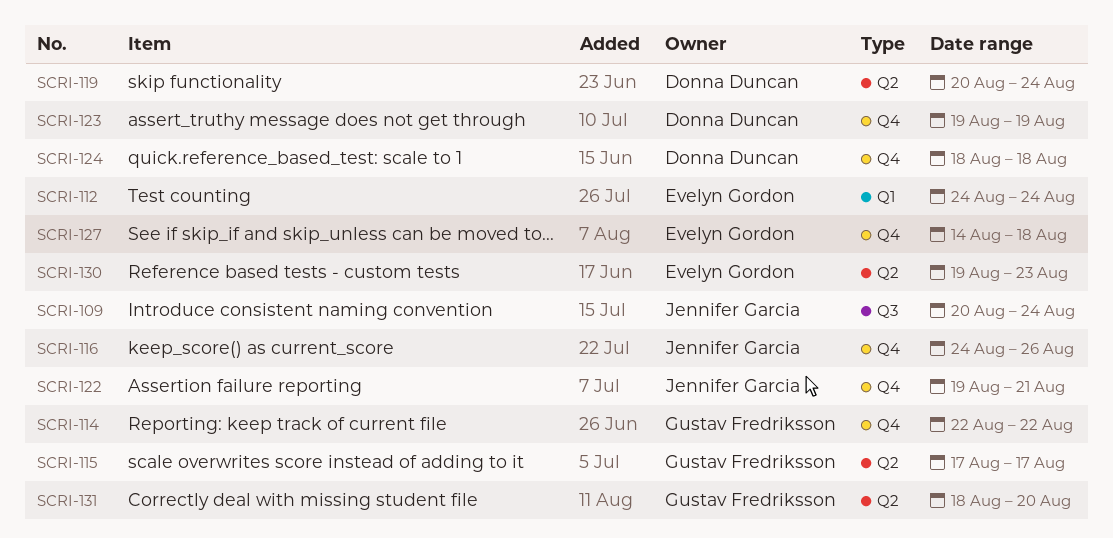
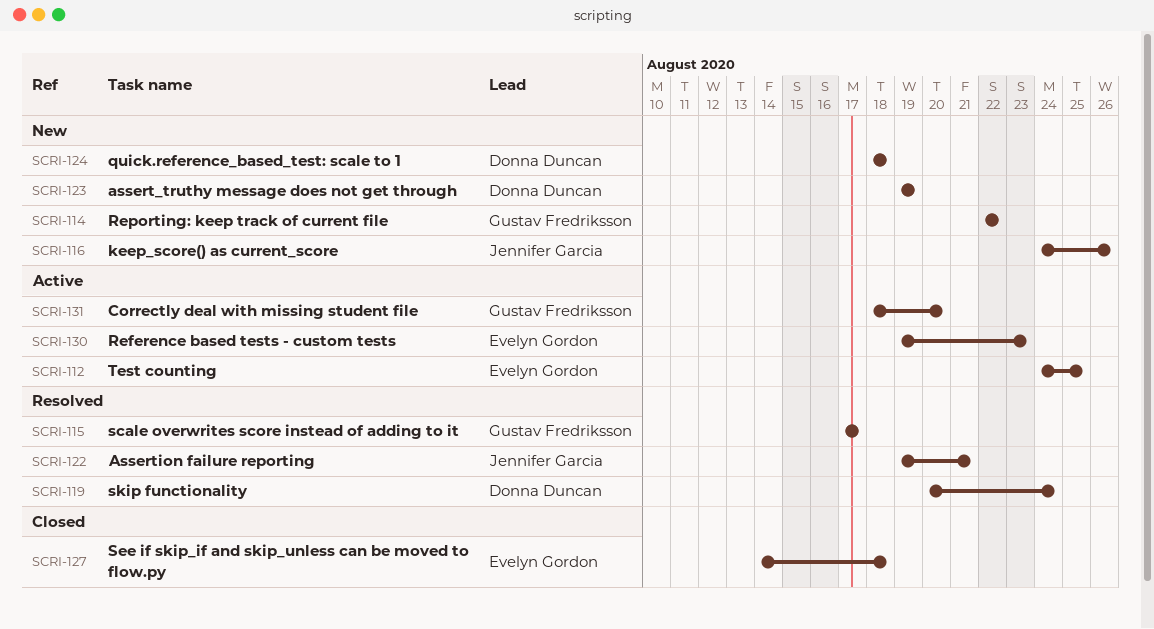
SCRI-109: present -> none
SCRI-112, due: Aug 24 -> Aug 25

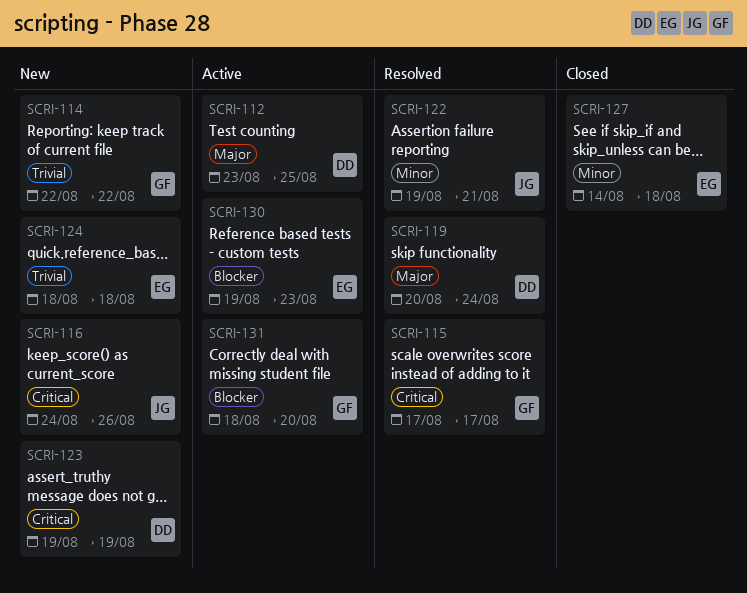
SCRI-112, owner: Evelyn Gordon -> Donna Duncan
SCRI-112, start: Aug 24 -> Aug 23
SCRI-124, owner: Donna Duncan -> Evelyn Gordon

